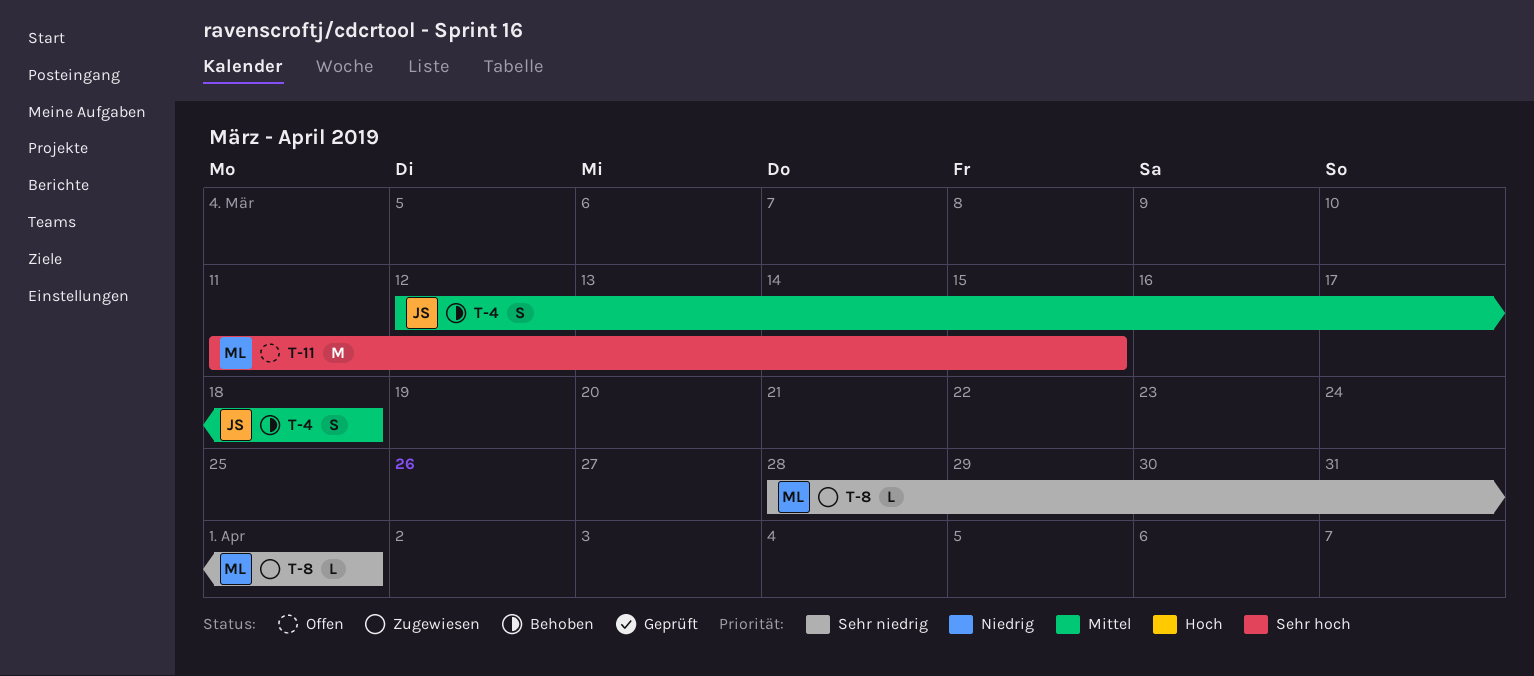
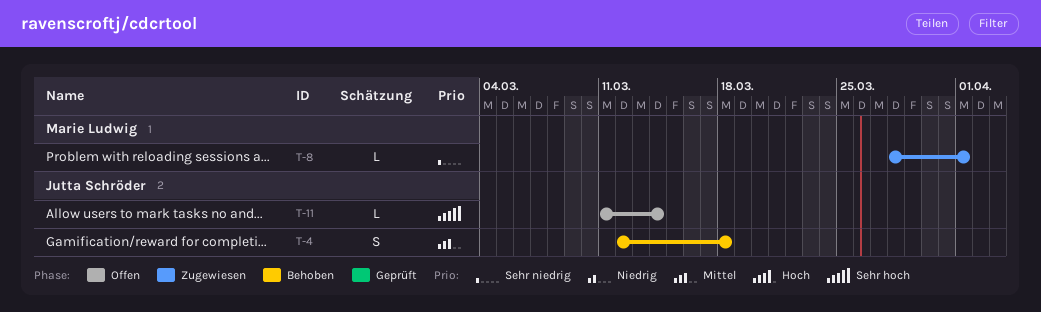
T-11, owner: Marie Ludwig -> Jutta Schröder
T-11, estimate: M -> L
T-11, due: Mar 15 -> Mar 14

